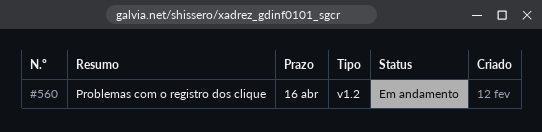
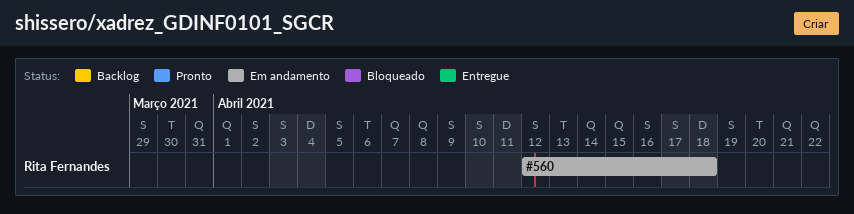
#560, due: Apr 16 -> Apr 18

